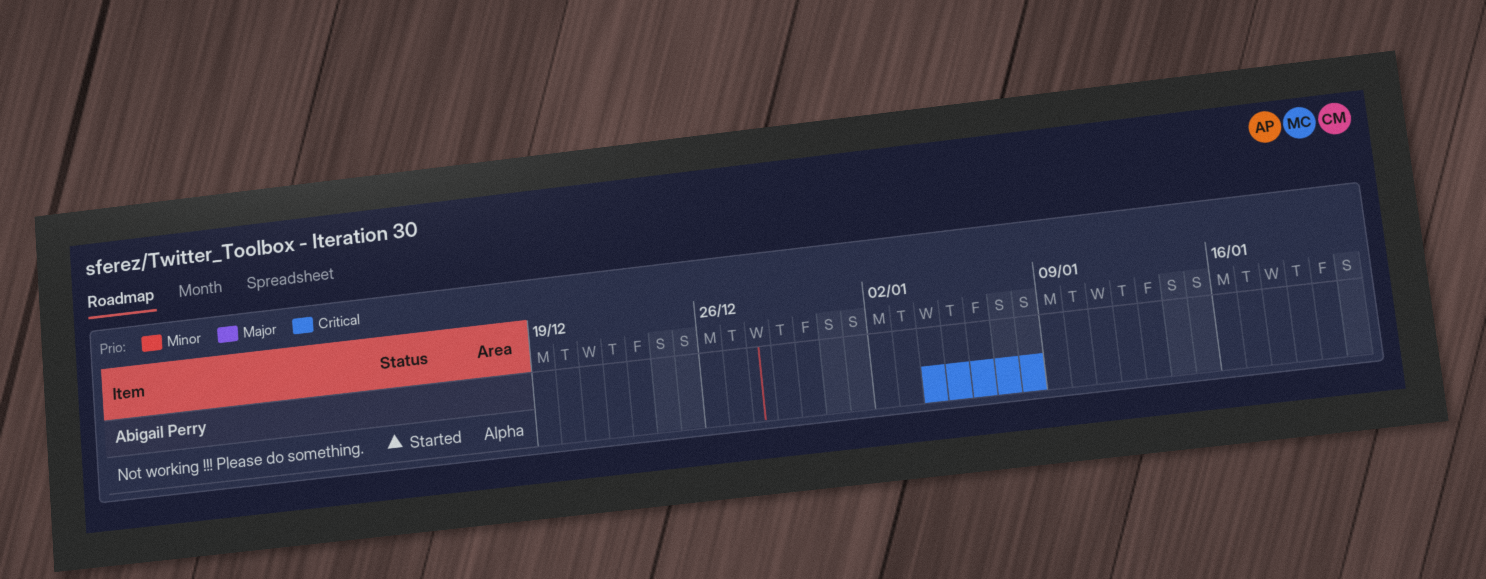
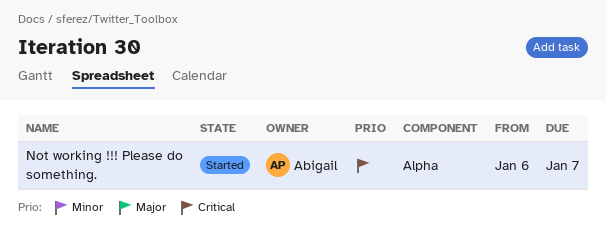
Not working !!! Please do something., start: Jan 4 -> Jan 6
Not working !!! Please do something., due: Jan 8 -> Jan 7

